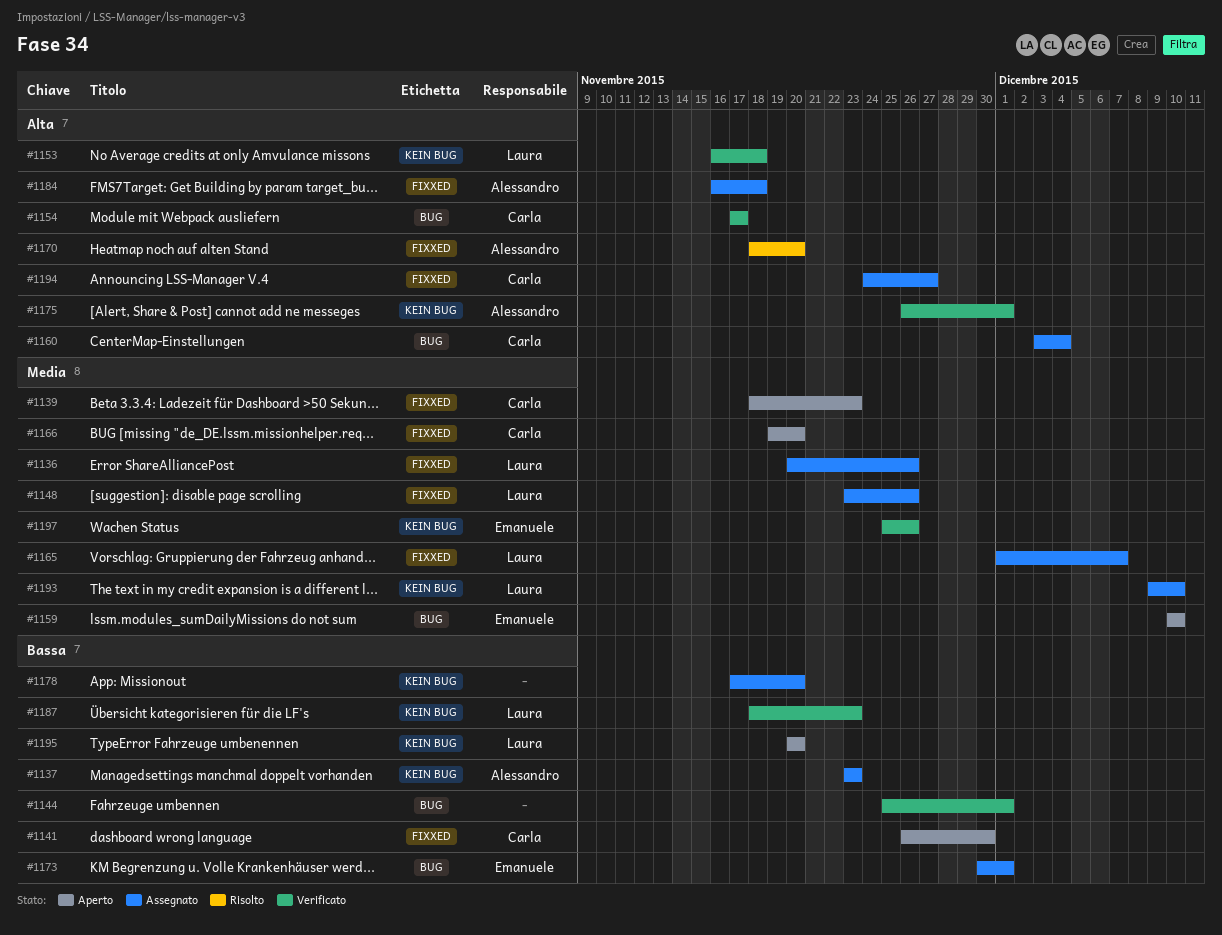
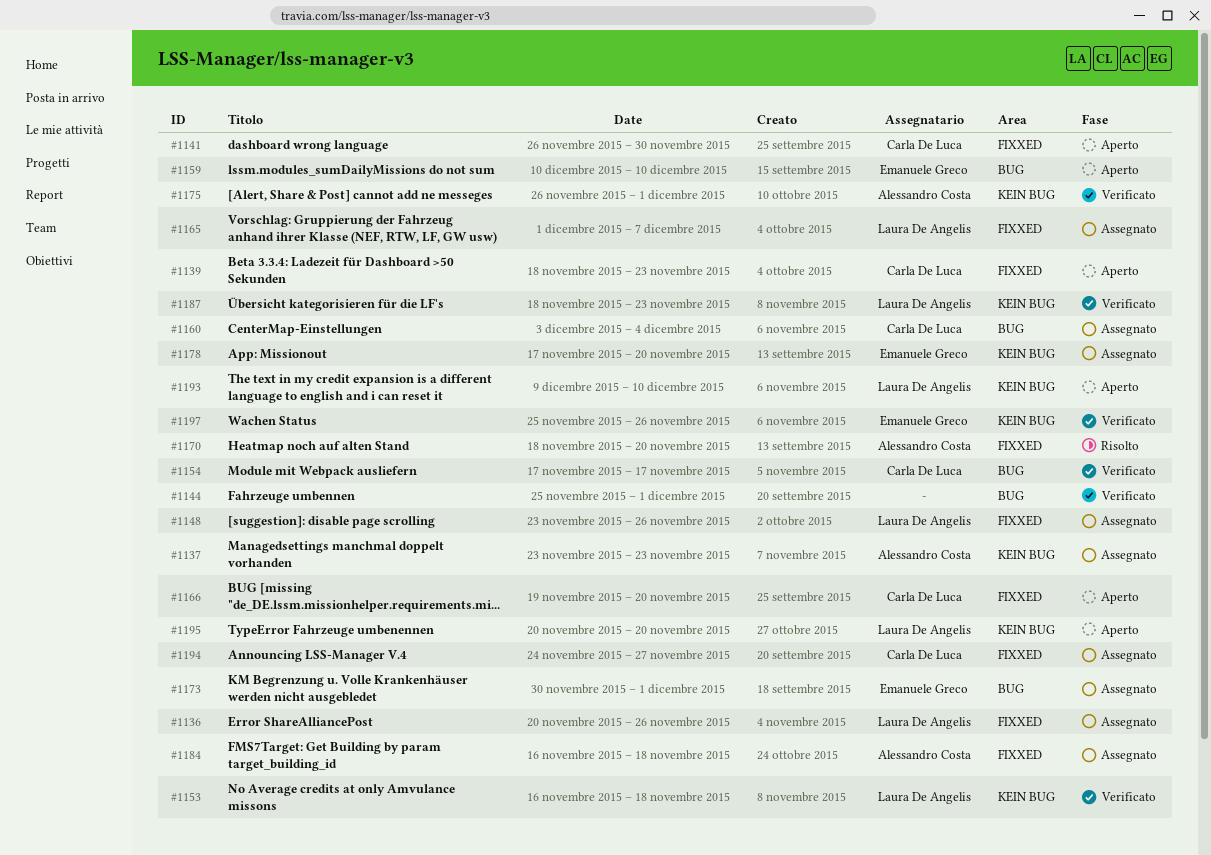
#1178, owner: none -> Emanuele Greco
#1193, status: Assegnato -> Aperto

